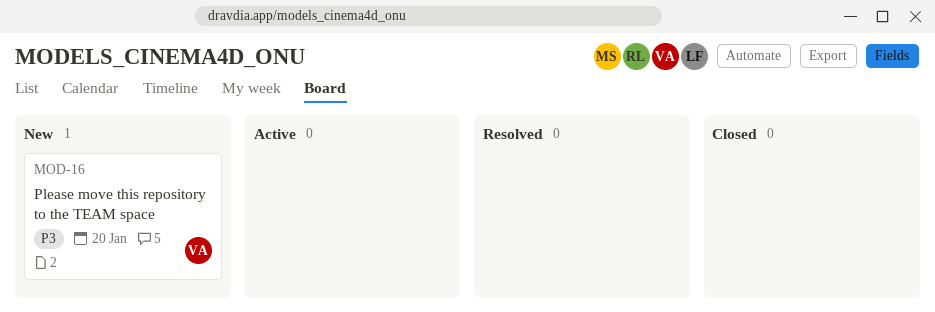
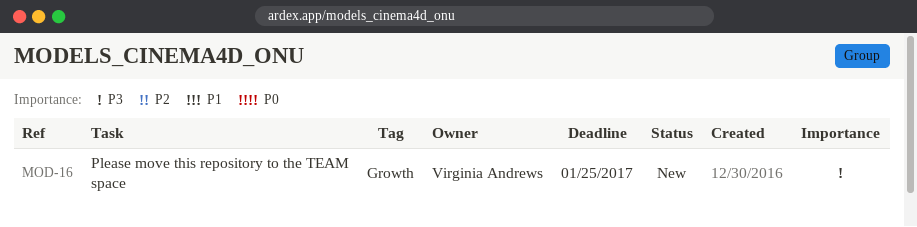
MOD-16, due: Jan 20 -> Jan 25

